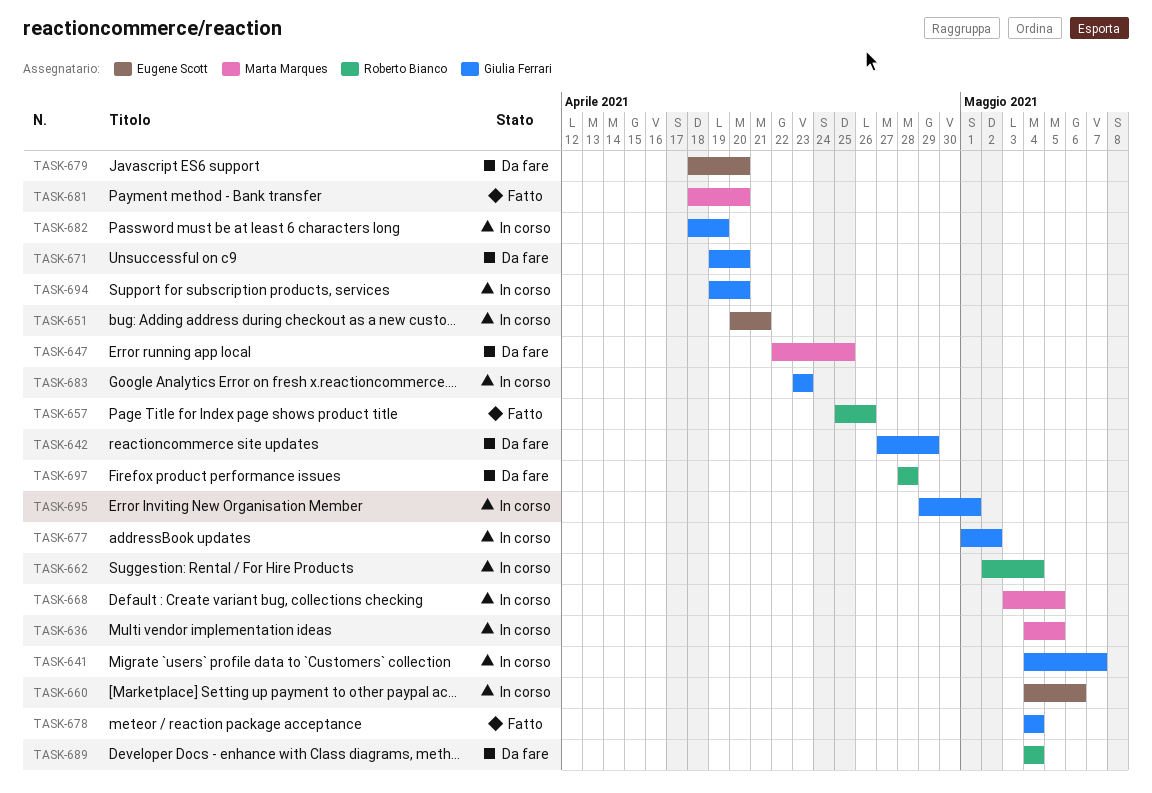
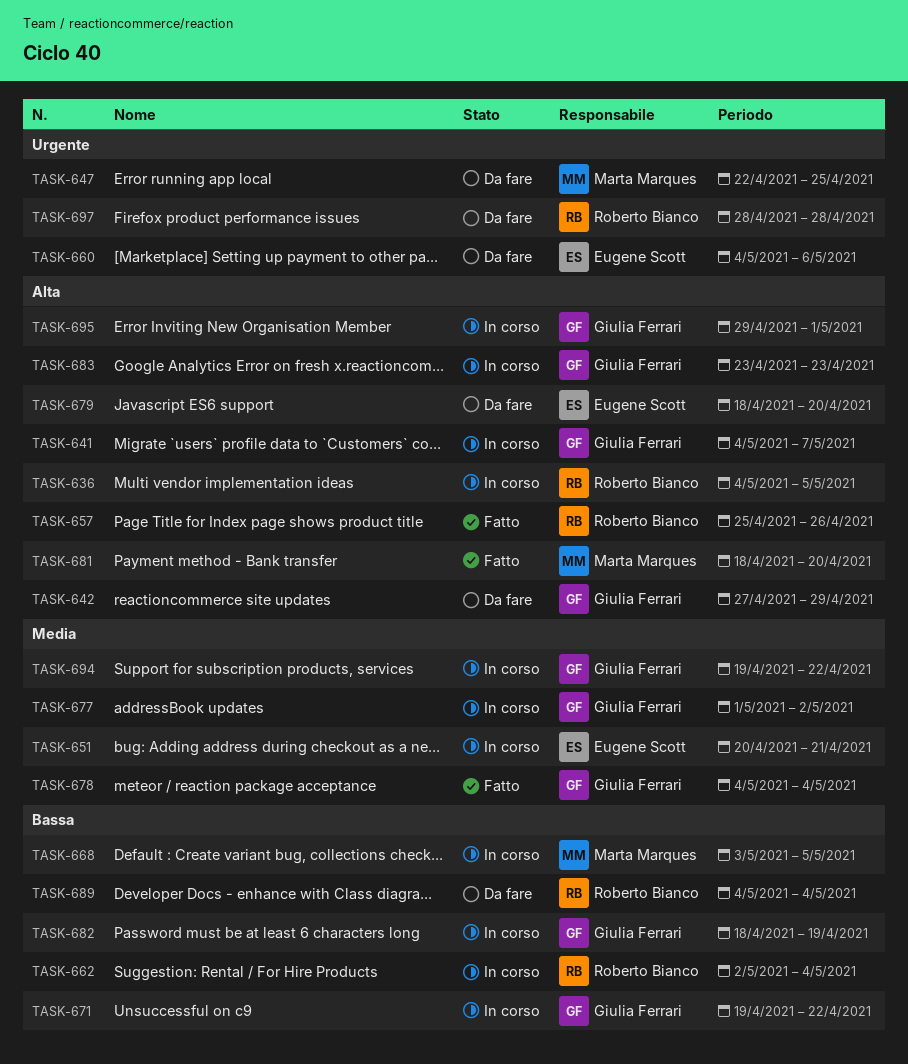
TASK-636, owner: Marta Marques -> Roberto Bianco
TASK-660, status: In corso -> Da fare
TASK-671, status: Da fare -> In corso
TASK-671, due: Apr 20 -> Apr 22
TASK-694, due: Apr 20 -> Apr 22

